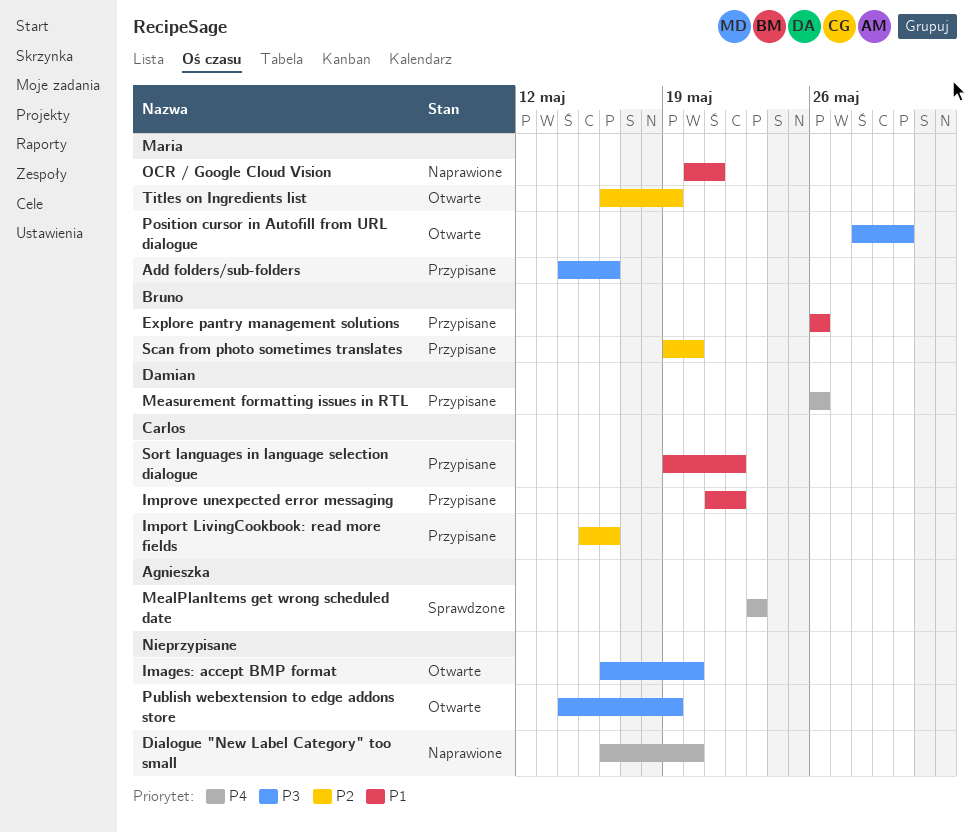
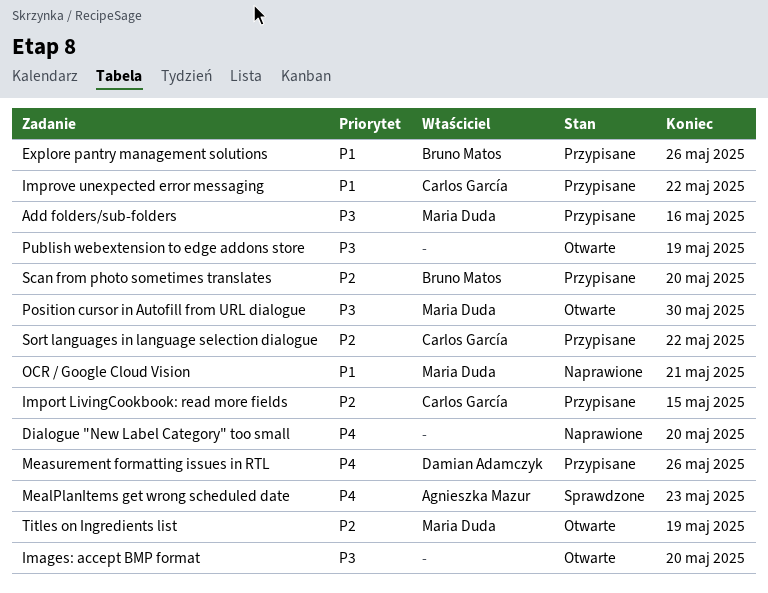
Import LivingCookbook: read more fields, due: May 16 -> May 15
Sort languages in language selection dialogue, priority: P1 -> P2

